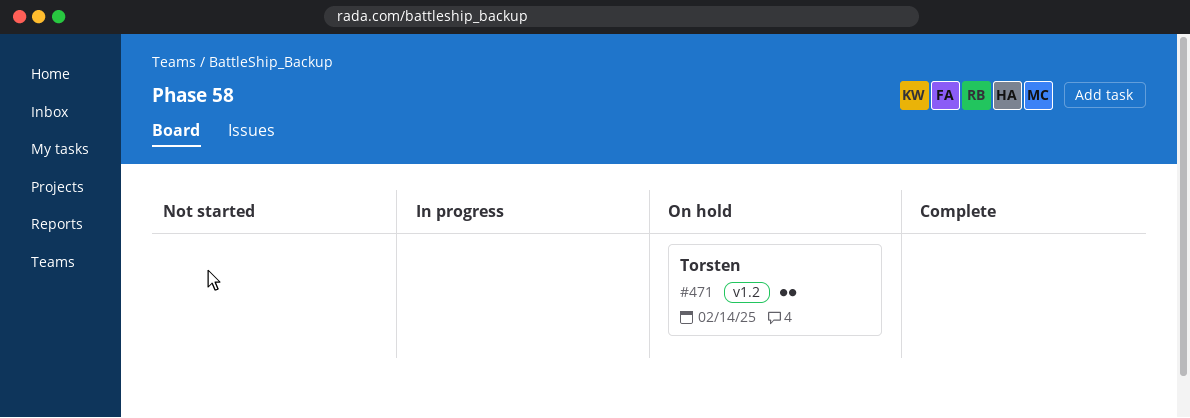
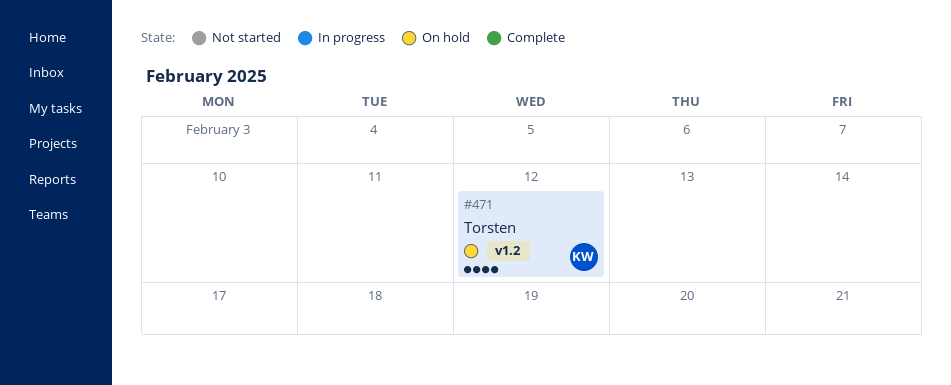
#471, estimate: 2 -> 4
#471, due: Feb 14 -> Feb 12

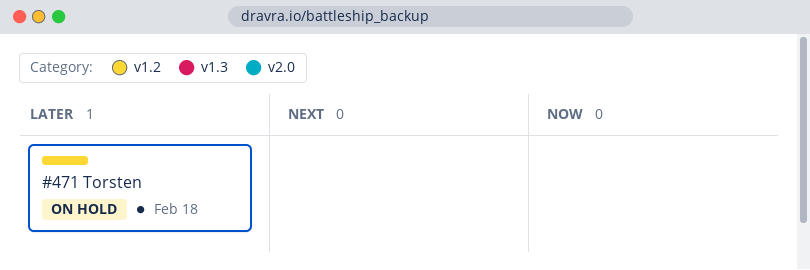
#471, estimate: 4 -> 1
#471, due: Feb 12 -> Feb 18

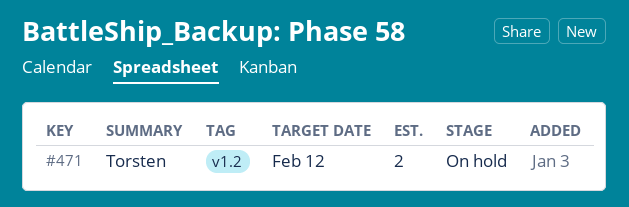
#471, estimate: 1 -> 2
#471, due: Feb 18 -> Feb 12

